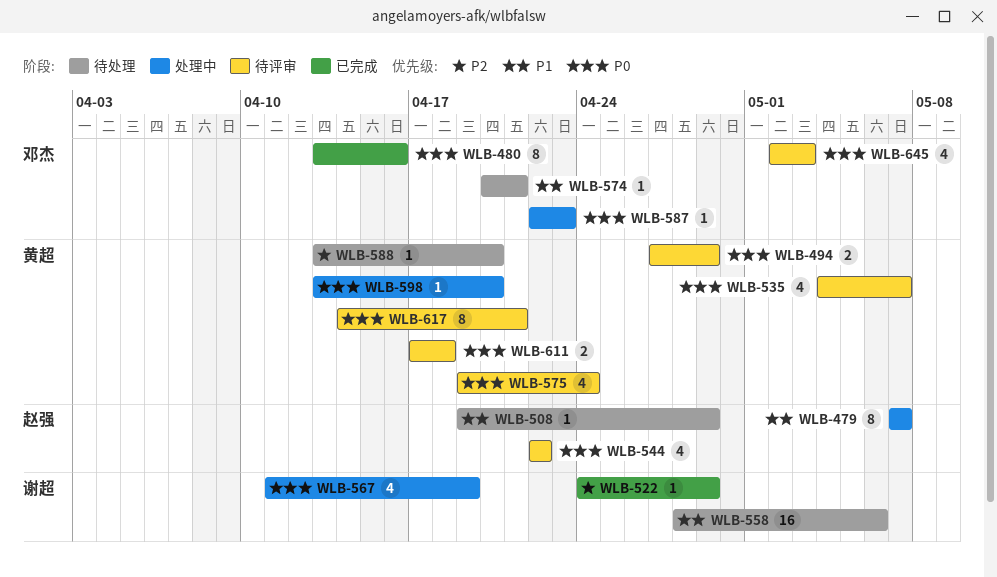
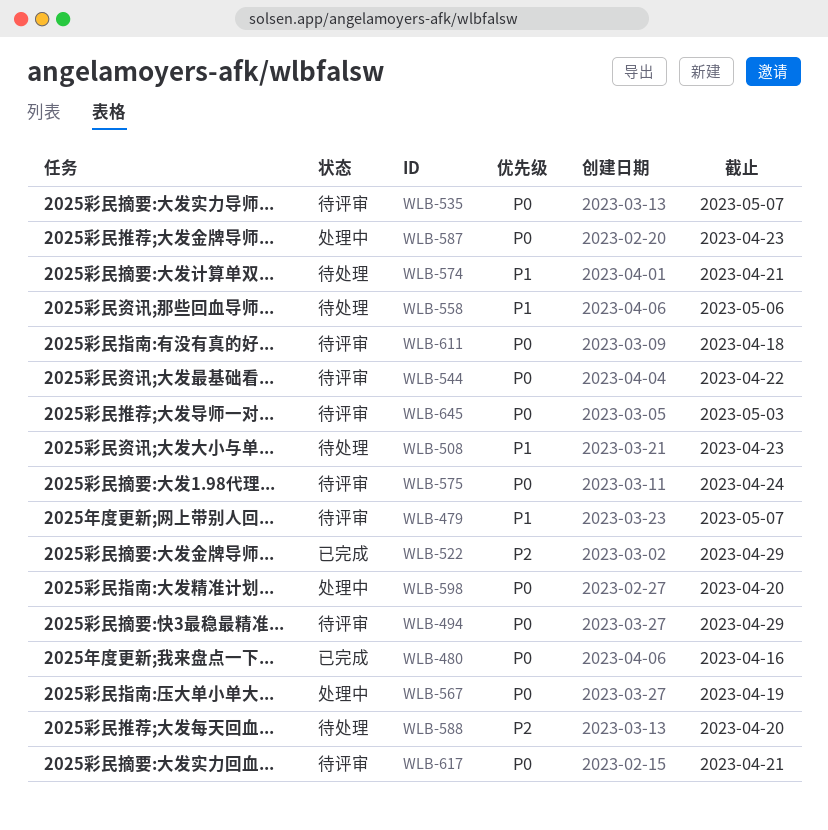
WLB-479, status: 处理中 -> 待评审
WLB-508, due: Apr 29 -> Apr 23

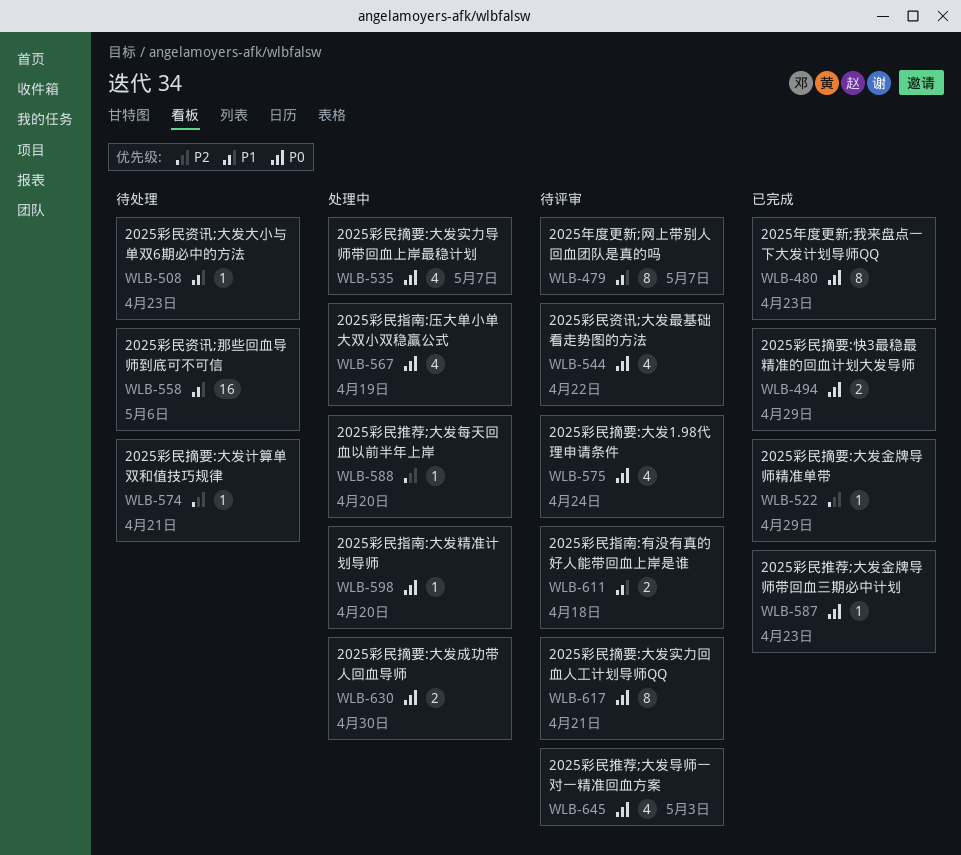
WLB-480, due: Apr 16 -> Apr 23
WLB-494, status: 待评审 -> 已完成
WLB-535, status: 待评审 -> 处理中
WLB-574, priority: P1 -> P2
WLB-587, status: 处理中 -> 已完成
WLB-588, status: 待处理 -> 处理中
WLB-611, priority: P0 -> P1
WLB-630: none -> present

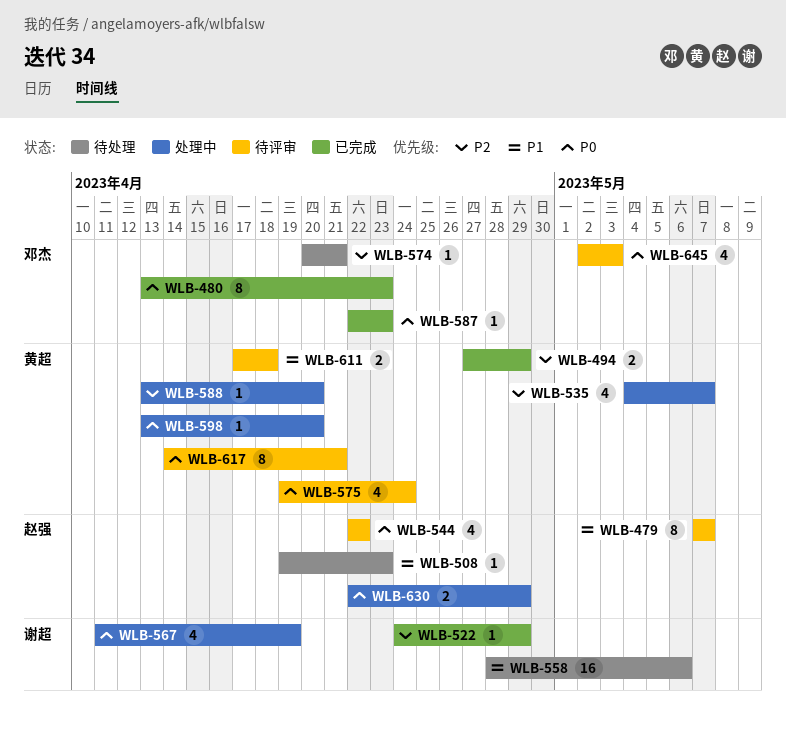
WLB-494, priority: P0 -> P2
WLB-535, priority: P0 -> P2
WLB-630, due: Apr 30 -> Apr 29

